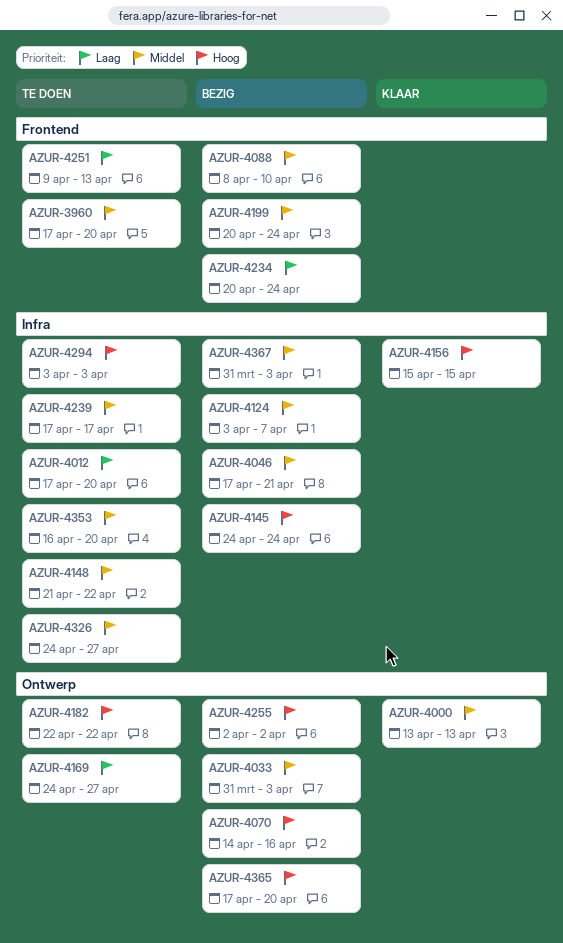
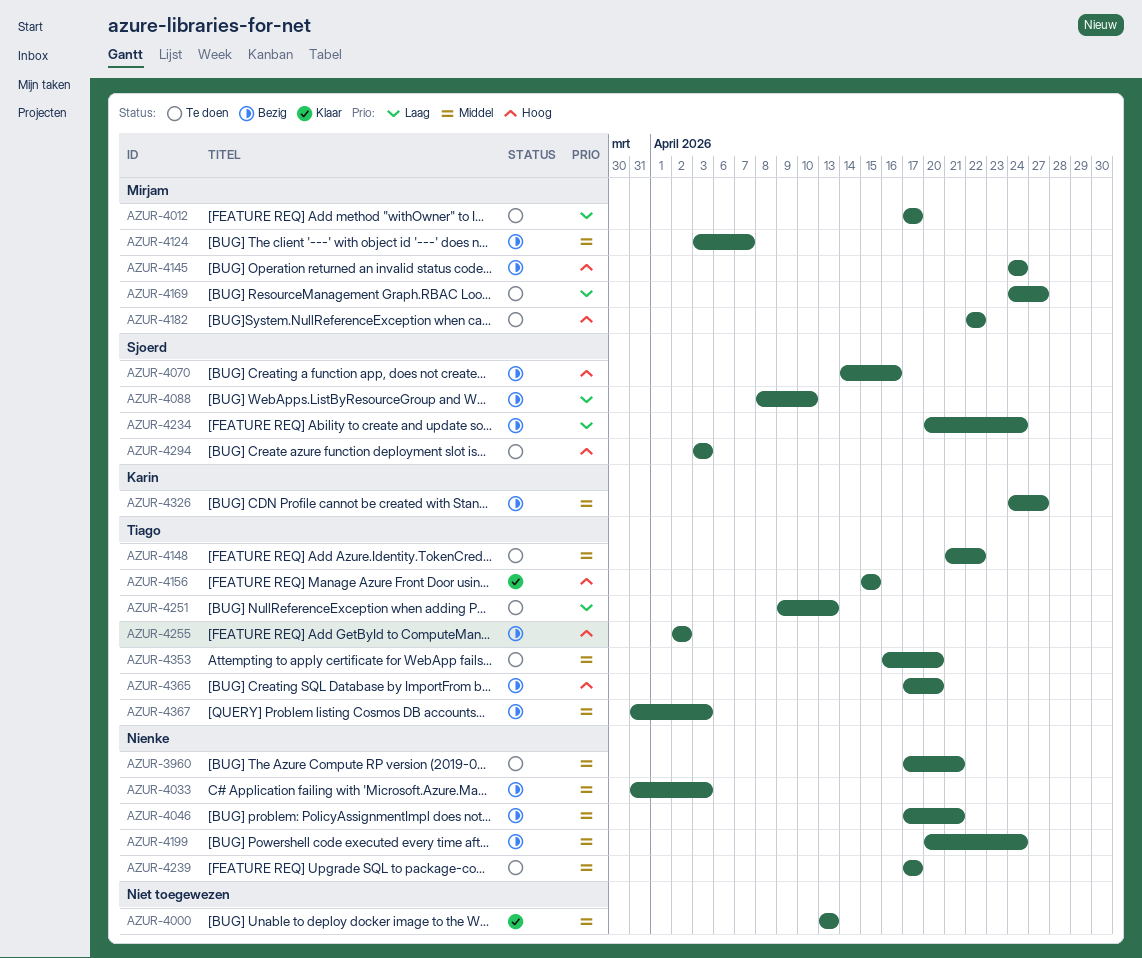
AZUR-3960, due: Apr 20 -> Apr 21
AZUR-4012, due: Apr 20 -> Apr 17
AZUR-4088, priority: Middel -> Laag
AZUR-4326, status: Te doen -> Bezig

